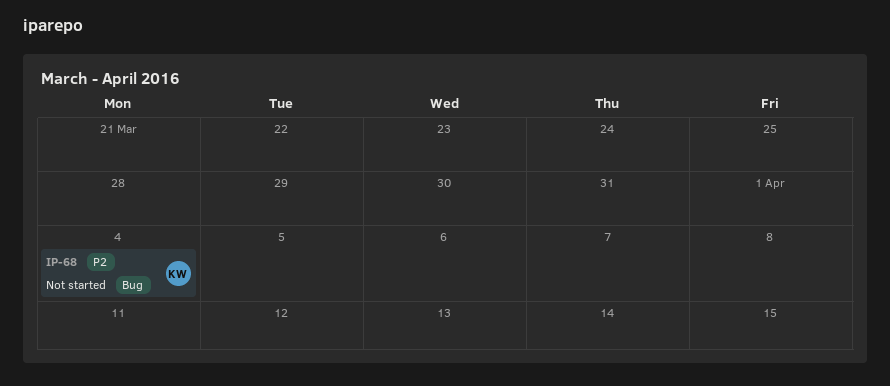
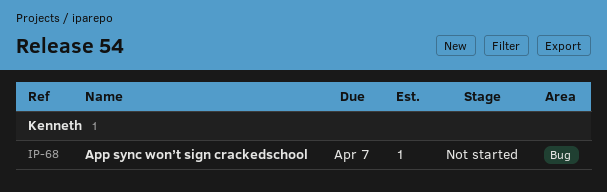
IP-68, due: Apr 4 -> Apr 7

